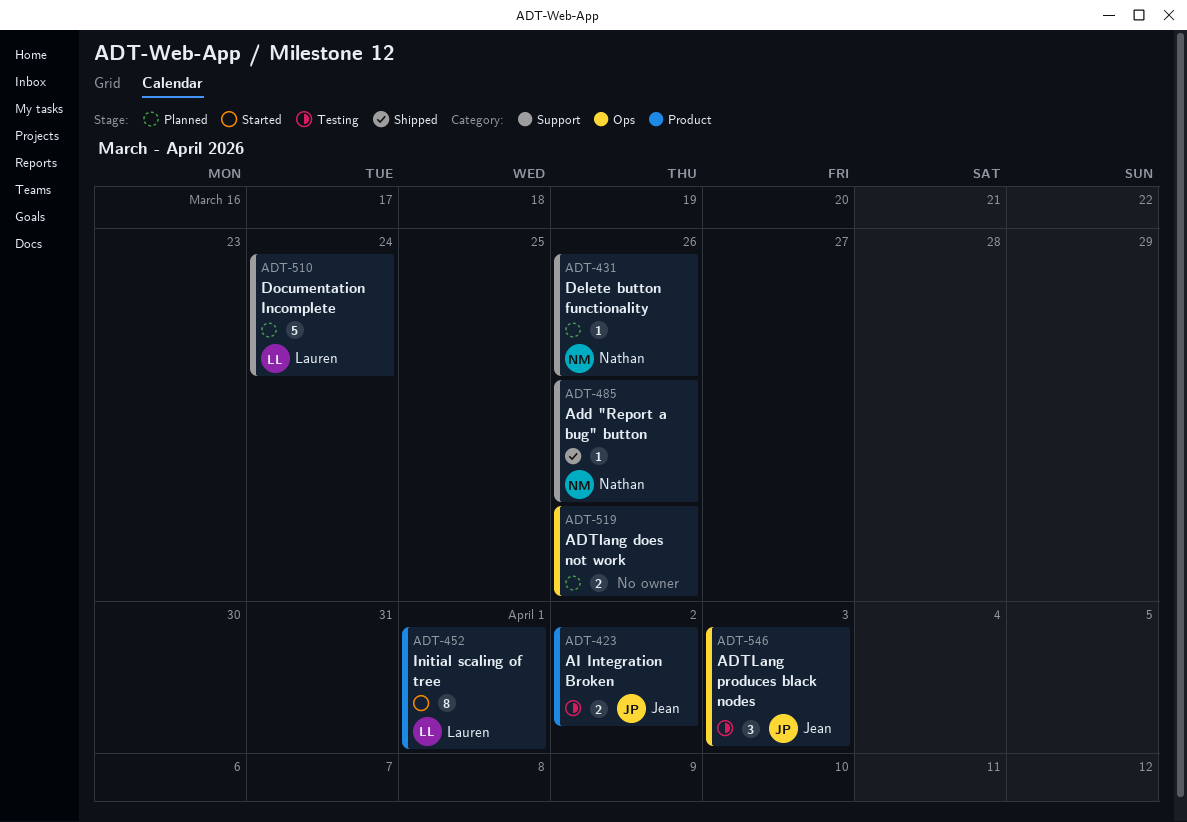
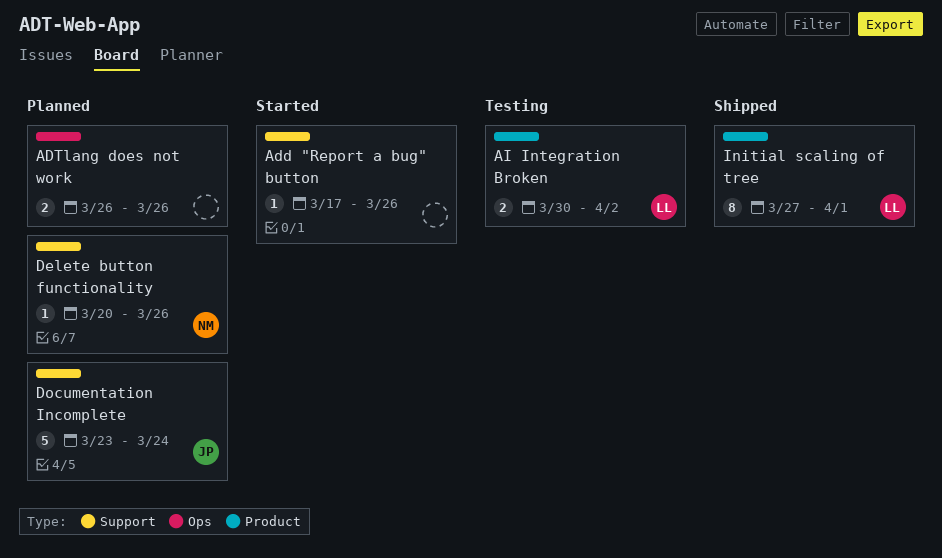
Add "Report a bug" button, status: Shipped -> Started
Add "Report a bug" button, owner: Nathan -> none
ADTLang produces black nodes: present -> none
AI Integration Broken, owner: Jean -> Lauren
Documentation Incomplete, owner: Lauren -> Jean
Initial scaling of tree, status: Started -> Shipped

